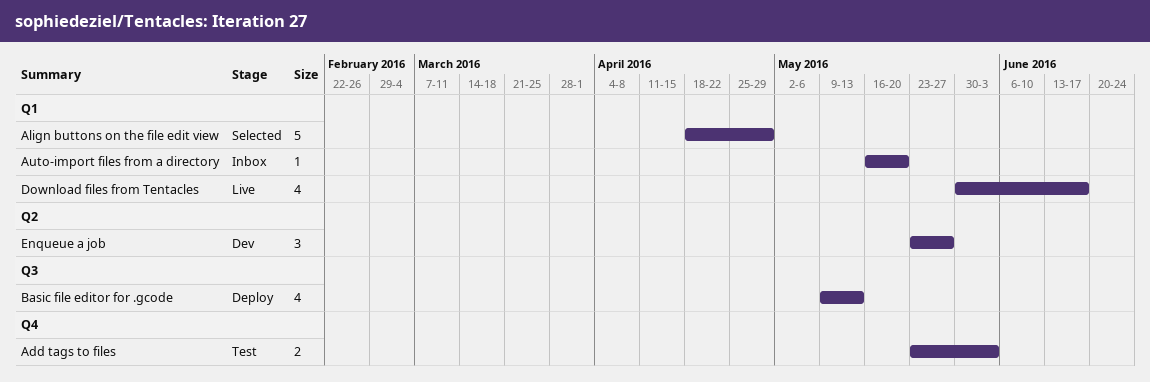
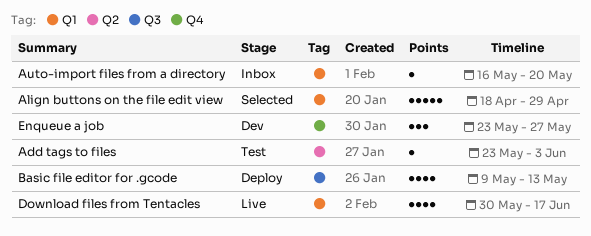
Add tags to files, label: Q4 -> Q2
Add tags to files, estimate: 2 -> 1
Enqueue a job, label: Q2 -> Q4

